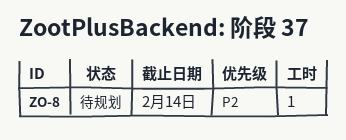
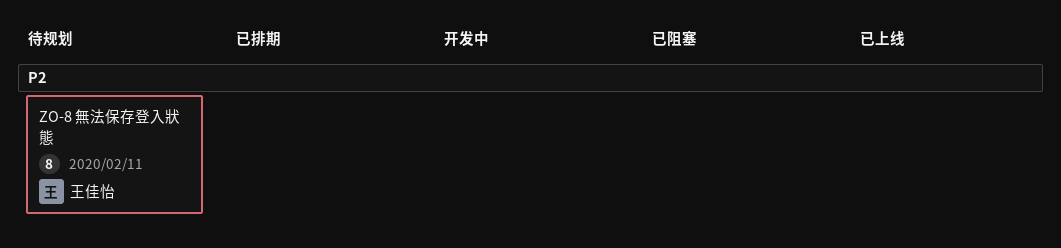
ZO-8, estimate: 1 -> 8
ZO-8, due: Feb 14 -> Feb 11

